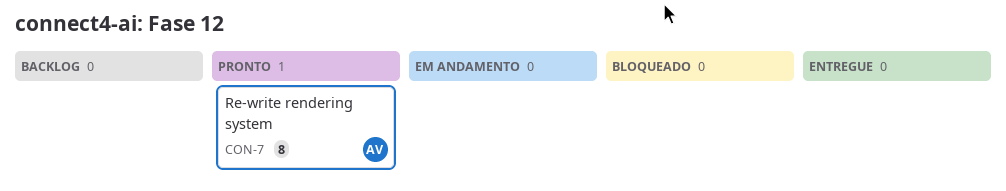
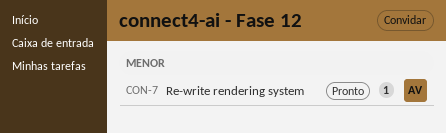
CON-7, estimate: 8 -> 1

